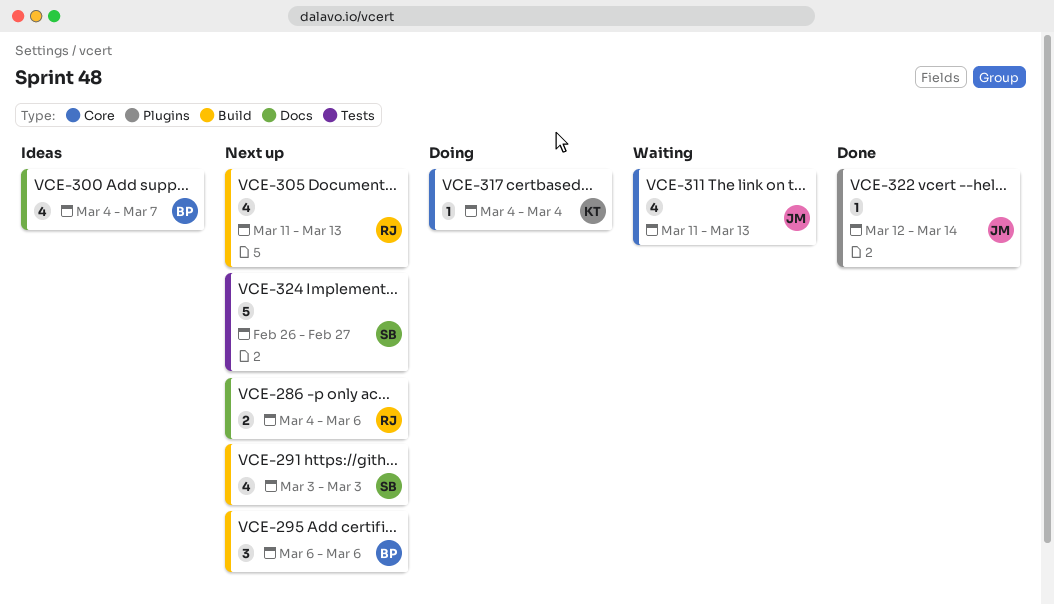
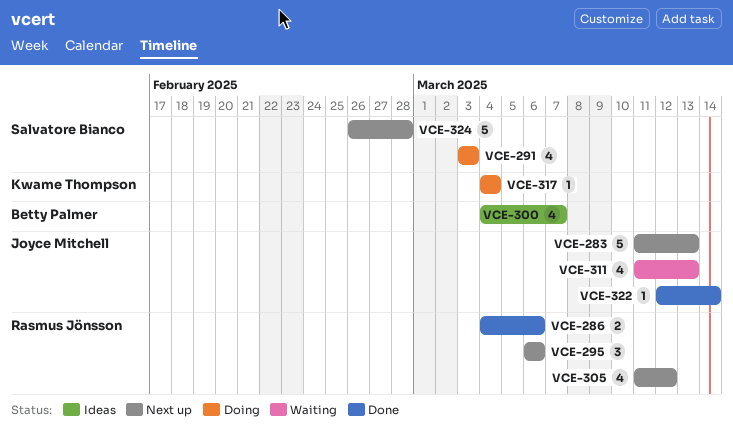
VCE-283: none -> present
VCE-286, status: Next up -> Done
VCE-291, status: Next up -> Doing
VCE-295, owner: Betty Palmer -> Rasmus Jönsson
VCE-305, due: Mar 13 -> Mar 12
VCE-324, due: Feb 27 -> Feb 28

